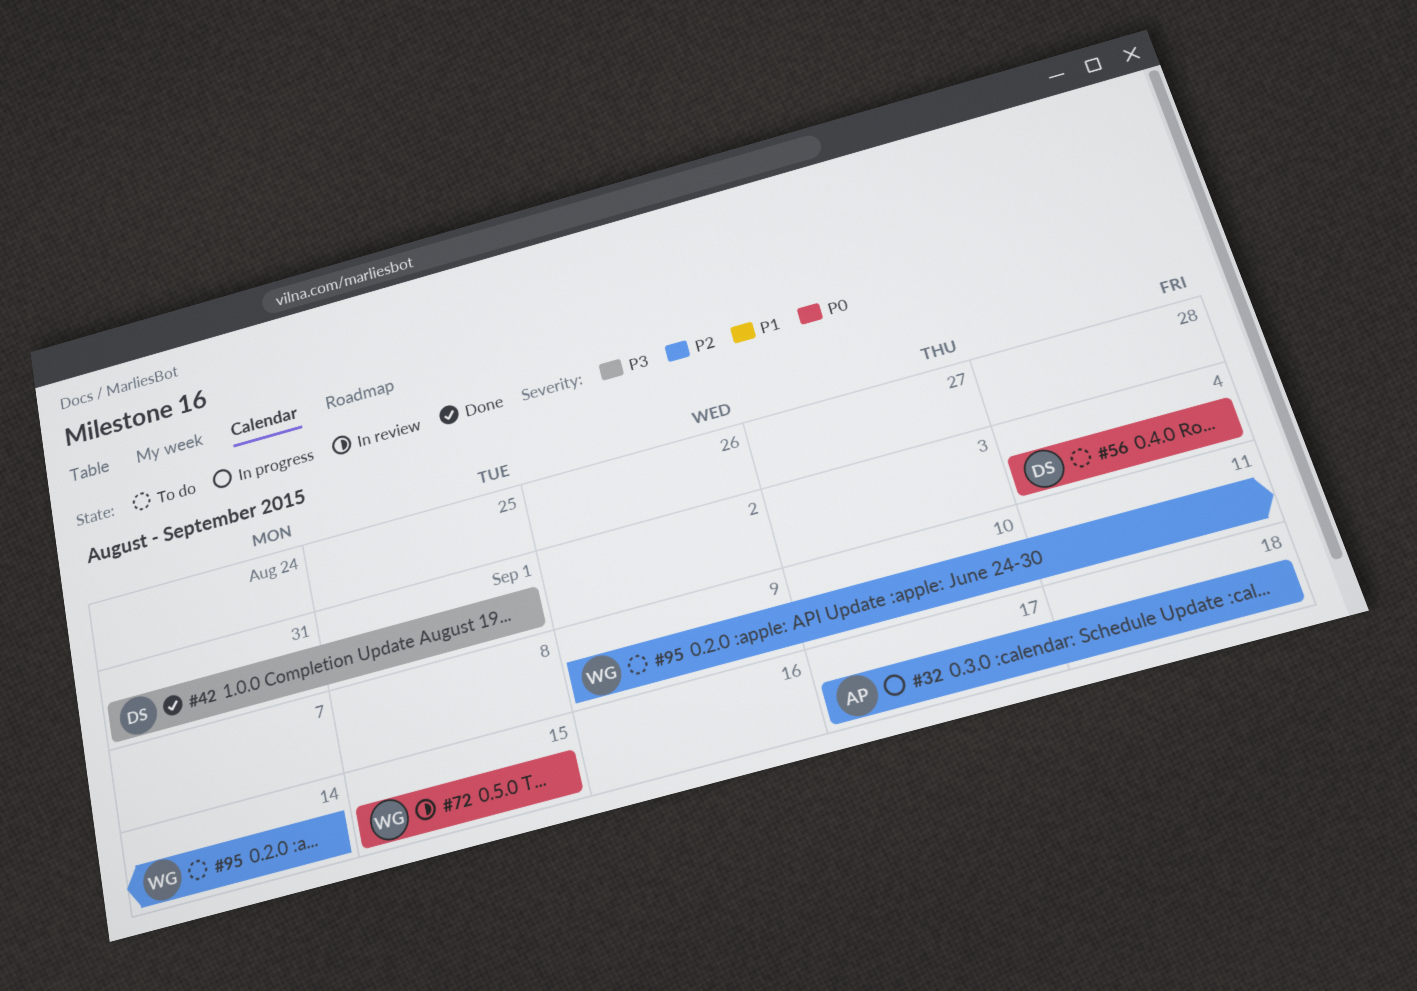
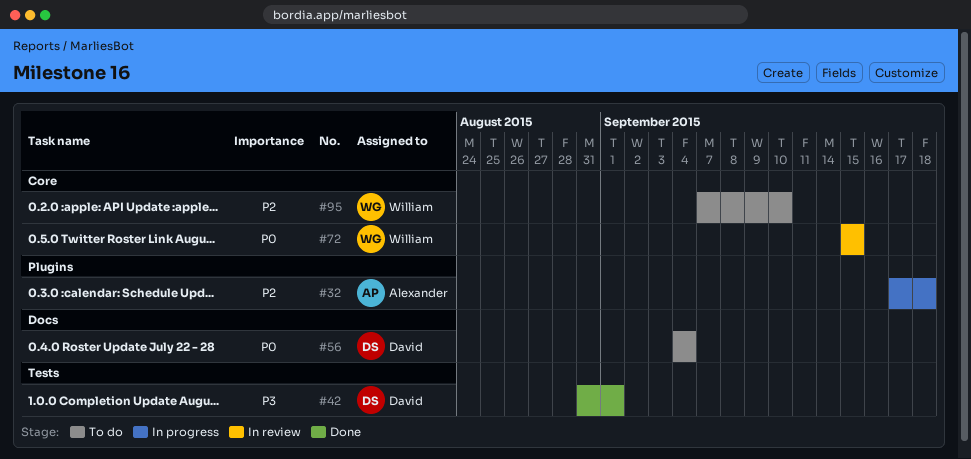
#95, start: Sep 9 -> Sep 7
#95, due: Sep 14 -> Sep 10

